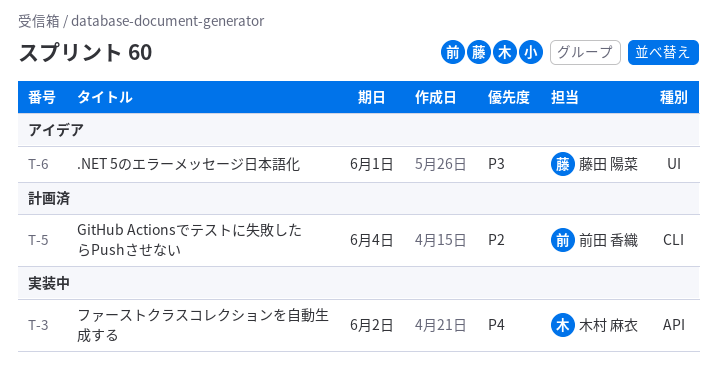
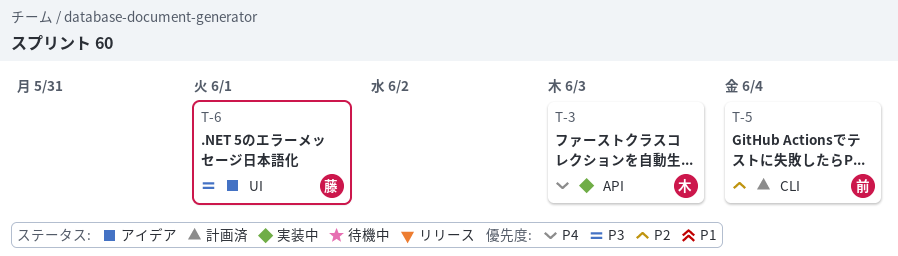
T-3, due: Jun 2 -> Jun 3

